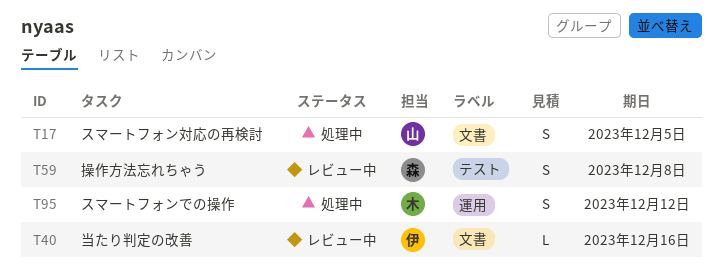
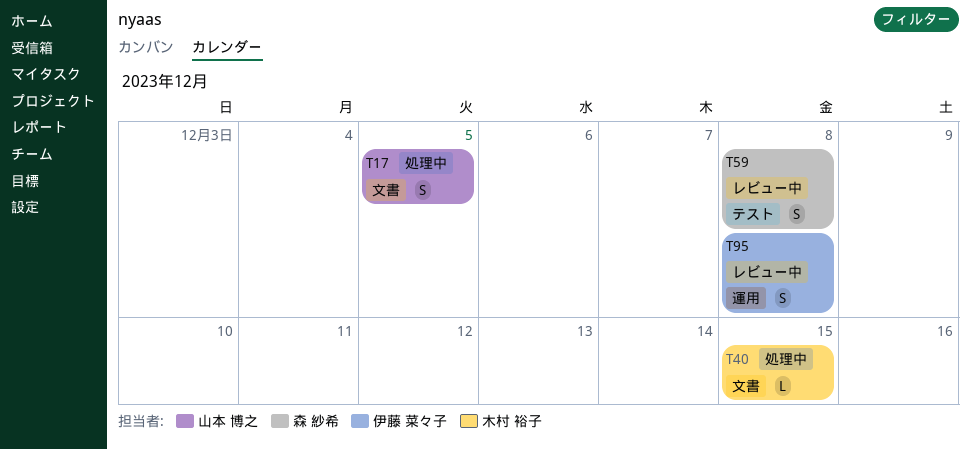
T40, status: レビュー中 -> 処理中
T40, owner: 伊藤 菜々子 -> 木村 裕子
T40, due: Dec 16 -> Dec 15
T95, status: 処理中 -> レビュー中
T95, owner: 木村 裕子 -> 伊藤 菜々子
T95, due: Dec 12 -> Dec 8

